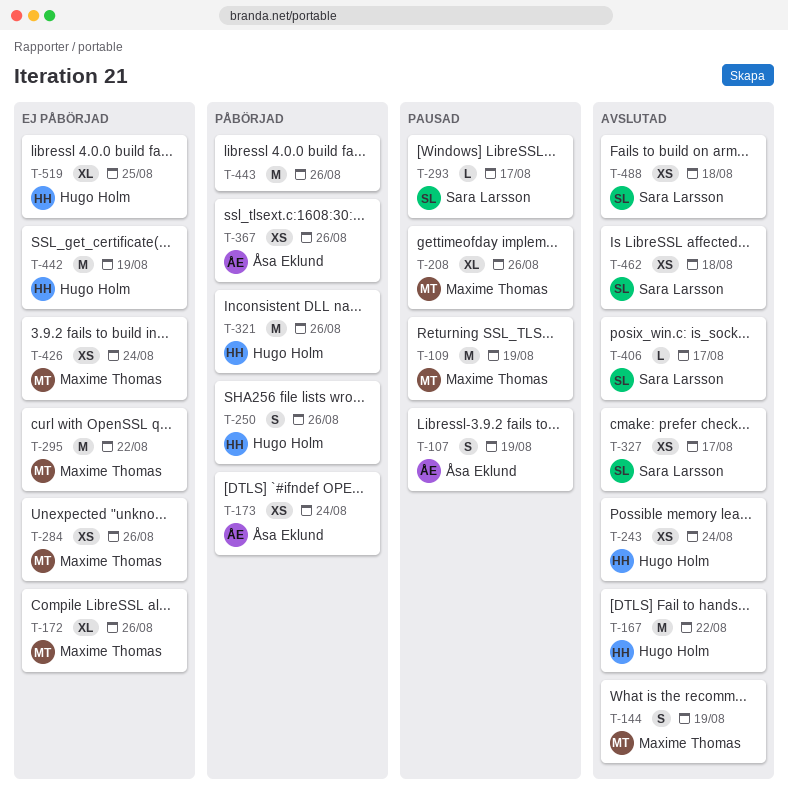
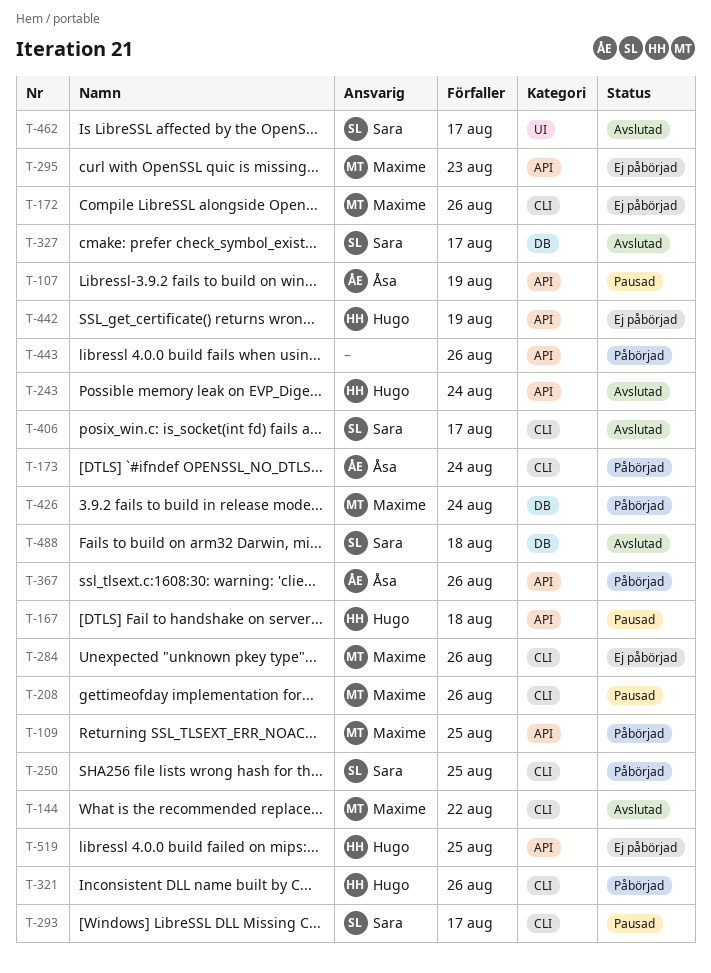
T-109, status: Pausad -> Påbörjad
T-109, due: Aug 19 -> Aug 25
T-144, due: Aug 19 -> Aug 22
T-167, status: Avslutad -> Pausad
T-167, due: Aug 22 -> Aug 18
T-250, owner: Hugo Holm -> Sara Larsson
T-250, due: Aug 26 -> Aug 25
T-295, due: Aug 22 -> Aug 23
T-426, status: Ej påbörjad -> Påbörjad
T-462, due: Aug 18 -> Aug 17

